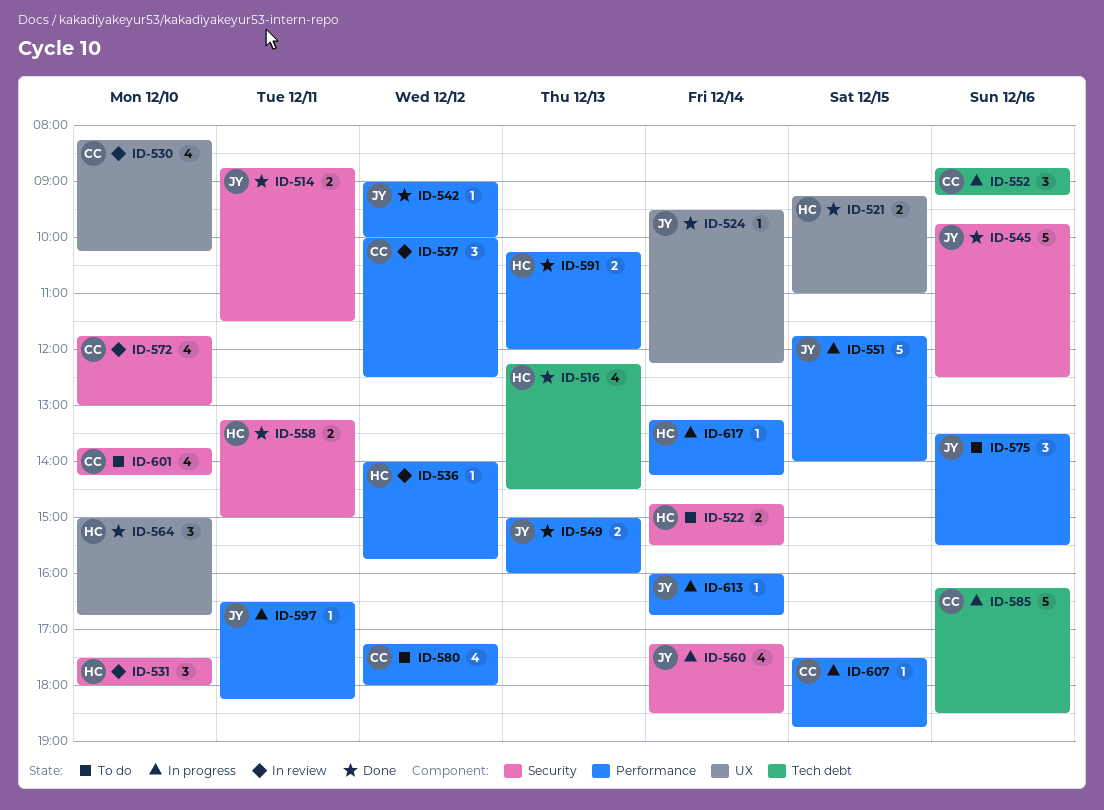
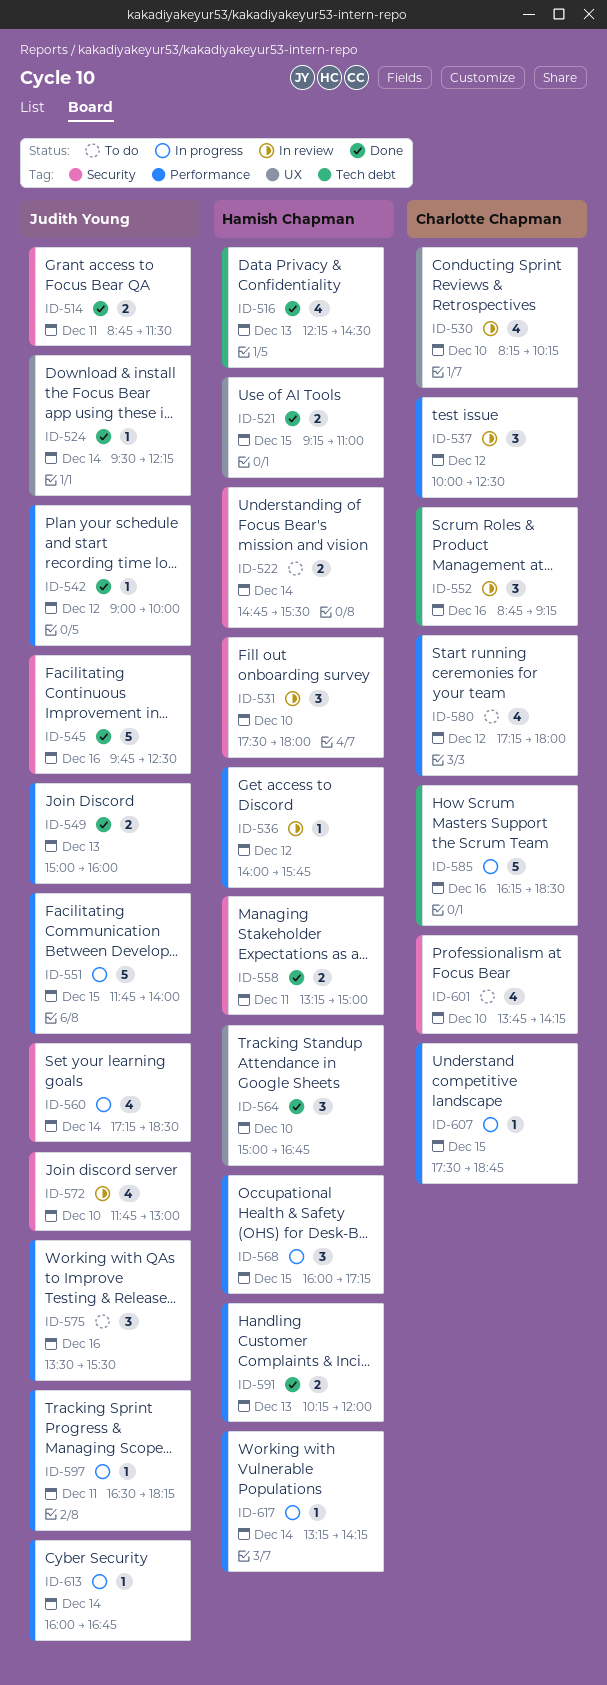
ID-552, status: In progress -> In review
ID-568: none -> present
ID-572, owner: Charlotte Chapman -> Judith Young

